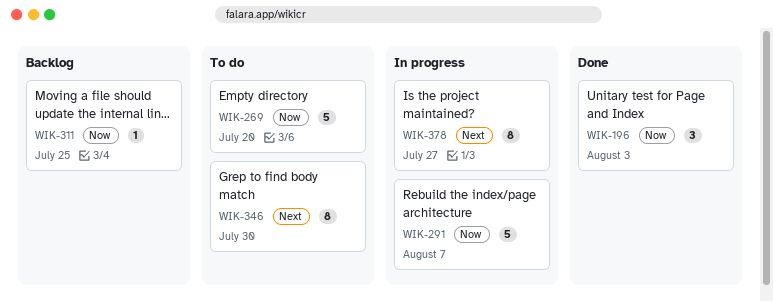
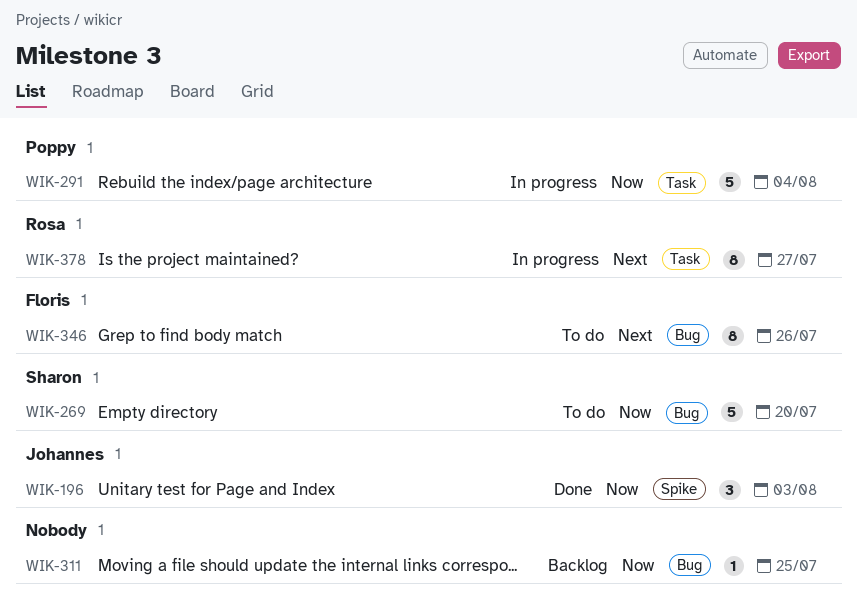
WIK-291, due: Aug 7 -> Aug 4
WIK-346, due: Jul 30 -> Jul 26

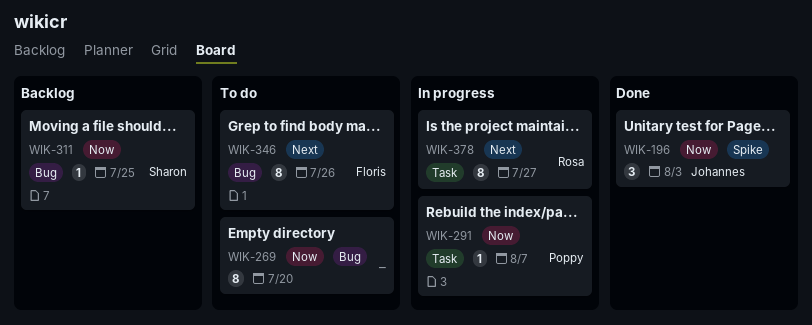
WIK-269, owner: Sharon -> none
WIK-269, estimate: 5 -> 8
WIK-291, estimate: 5 -> 1
WIK-291, due: Aug 4 -> Aug 7
WIK-311, owner: none -> Sharon

